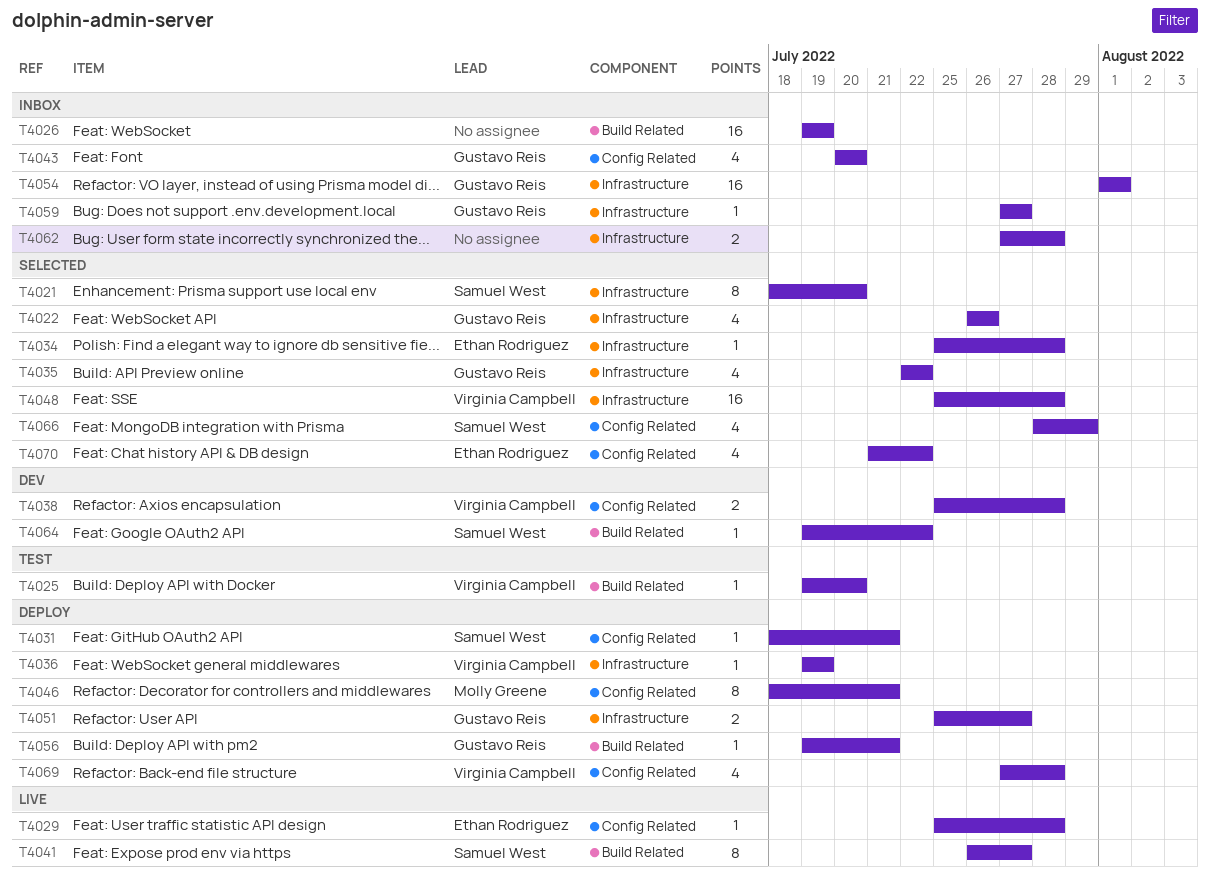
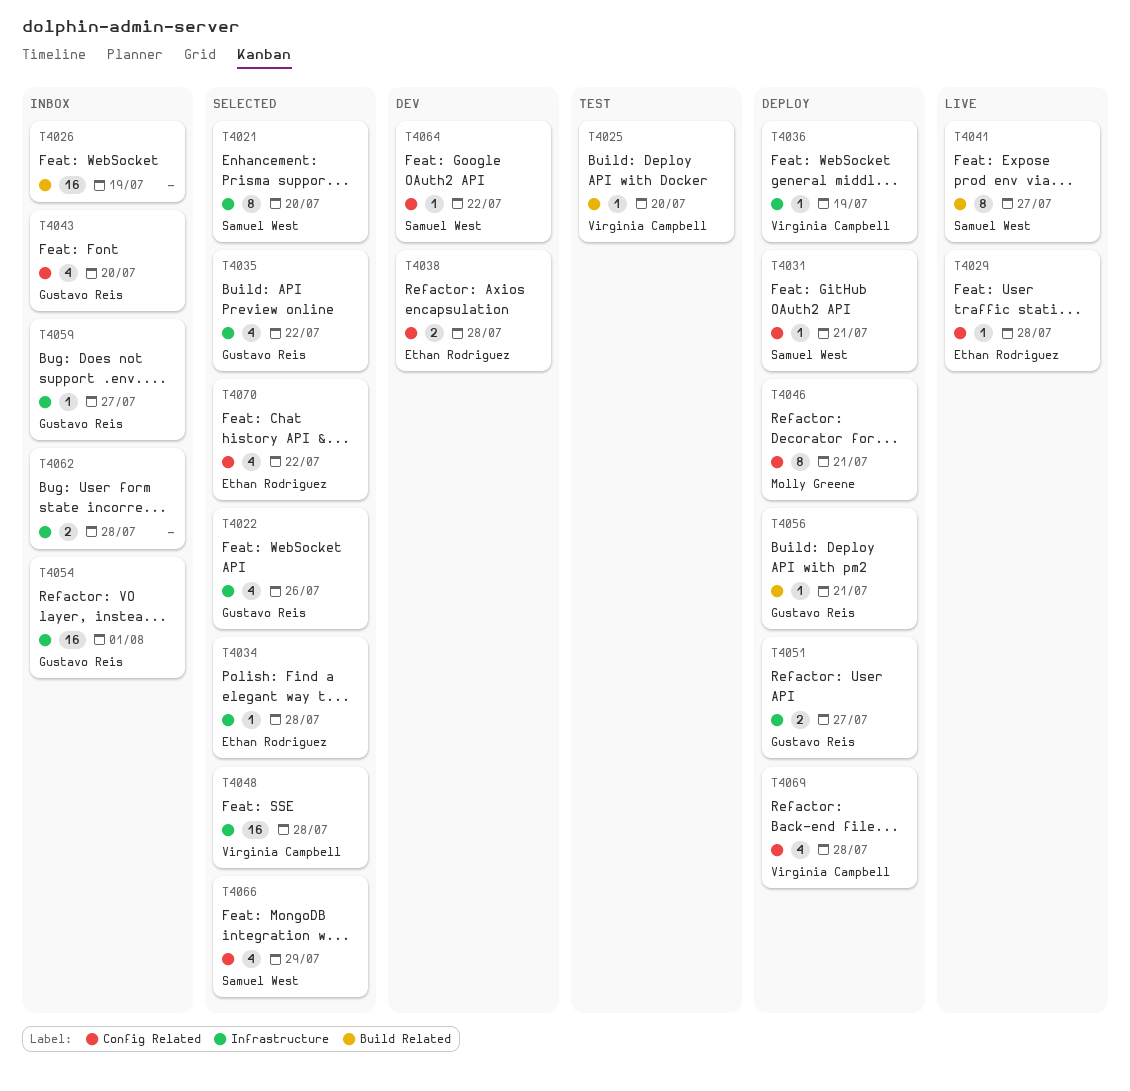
T4038, owner: Virginia Campbell -> Ethan Rodriguez
T4064, label: Build Related -> Config Related

